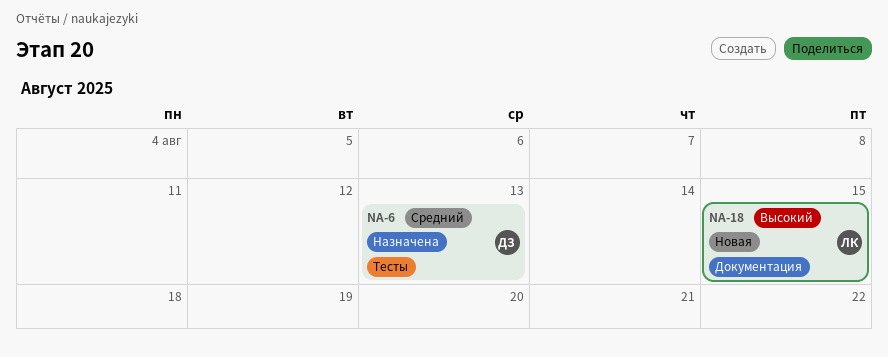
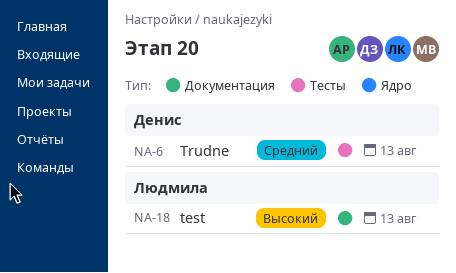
NA-18, due: Aug 15 -> Aug 13

